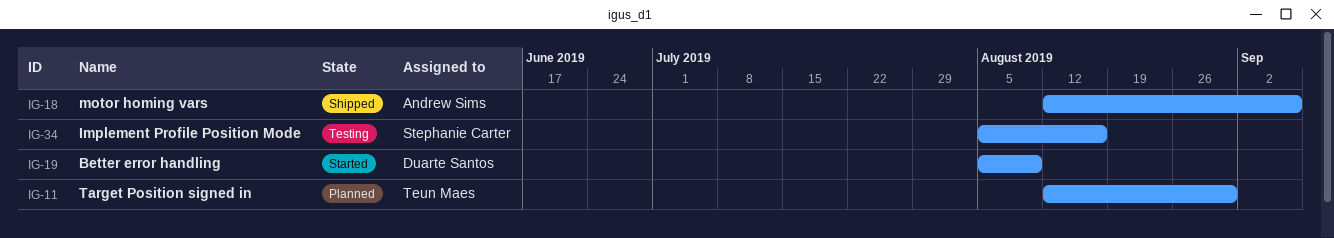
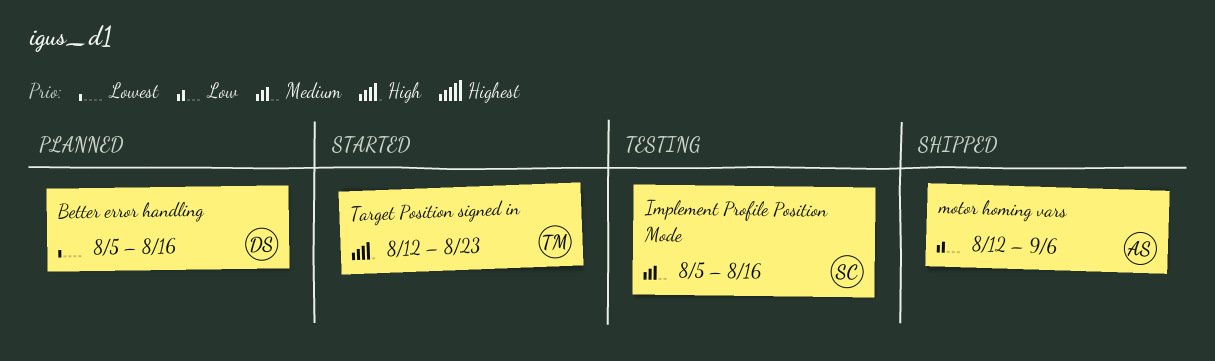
Better error handling, status: Started -> Planned
Better error handling, due: Aug 9 -> Aug 16
Target Position signed in, status: Planned -> Started
Target Position signed in, due: Aug 30 -> Aug 23

